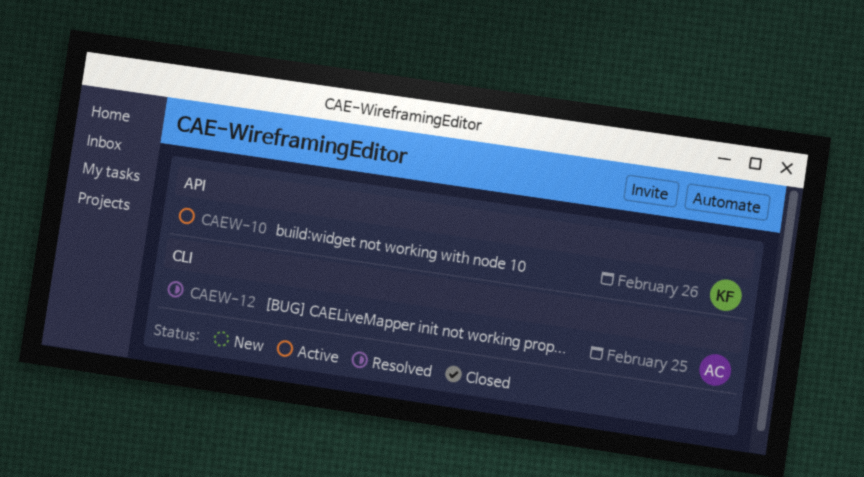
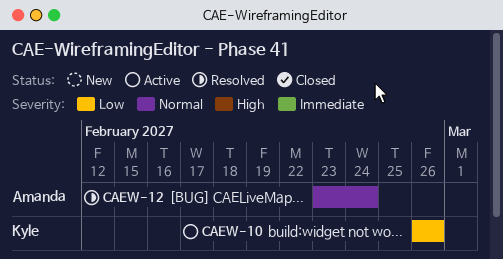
CAEW-12, due: Feb 25 -> Feb 24

